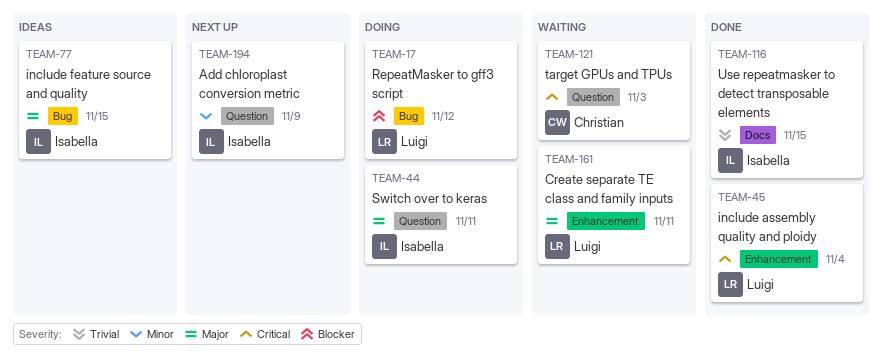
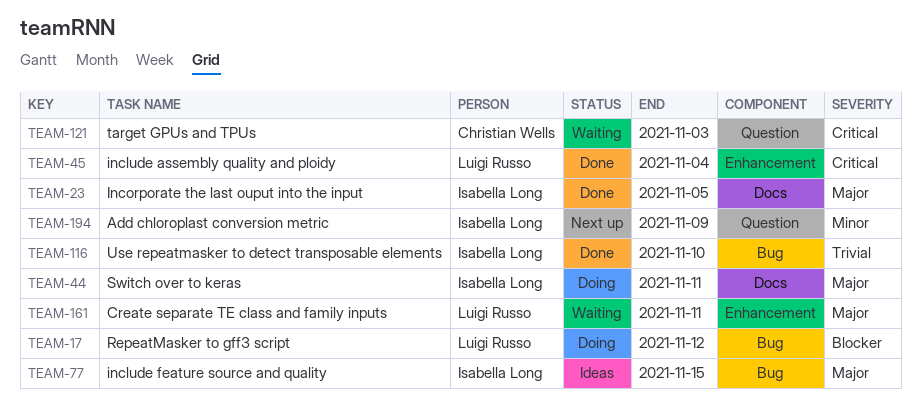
TEAM-23: none -> present
TEAM-44, label: Question -> Docs
TEAM-116, label: Docs -> Bug
TEAM-116, due: Nov 15 -> Nov 10

